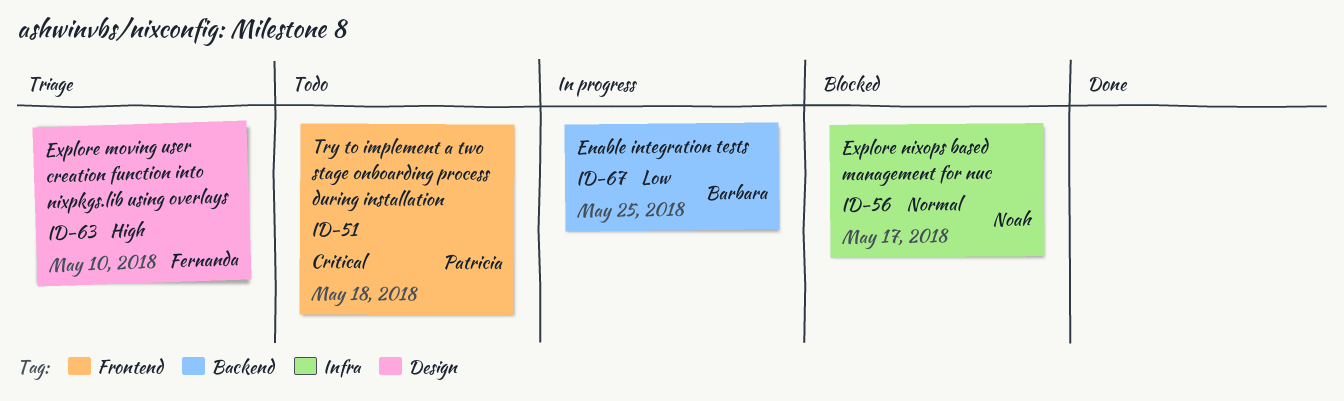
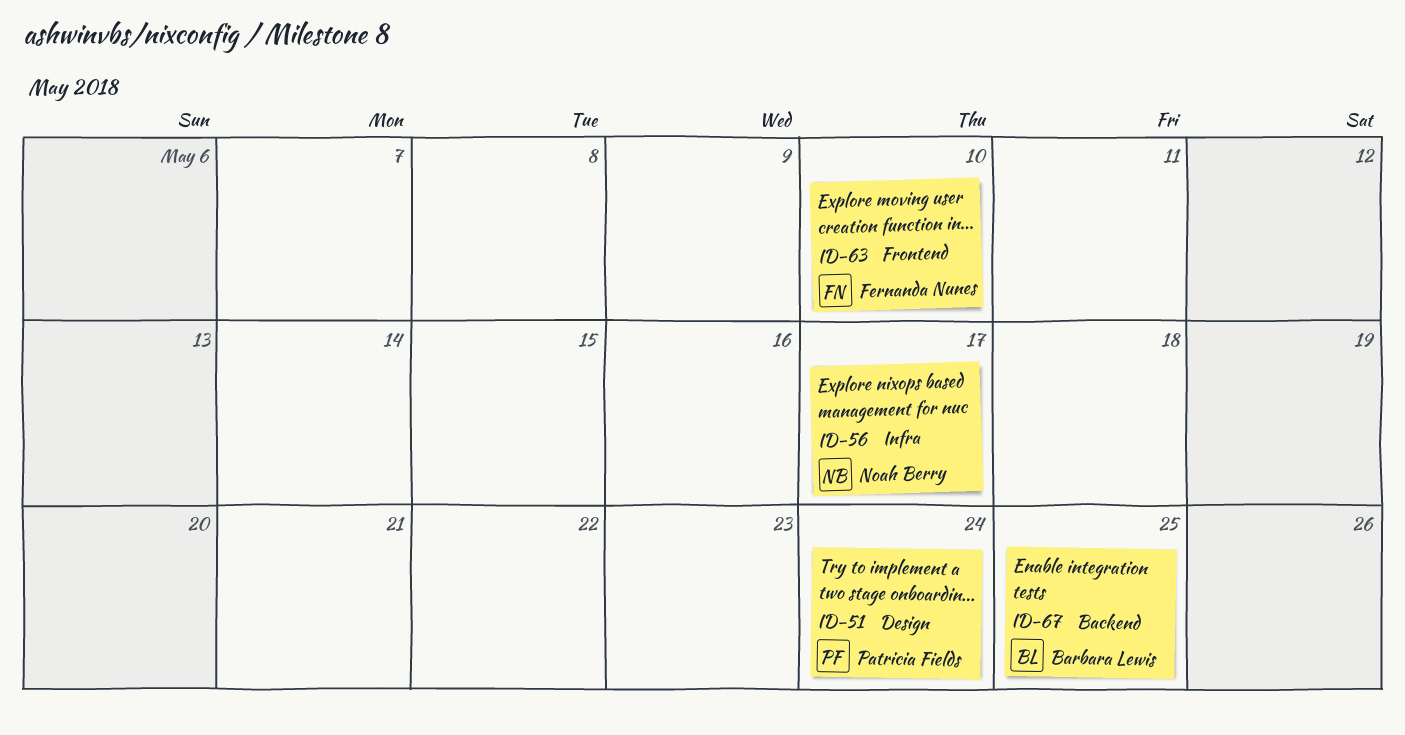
ID-51, label: Frontend -> Design
ID-51, due: May 18 -> May 24
ID-63, label: Design -> Frontend

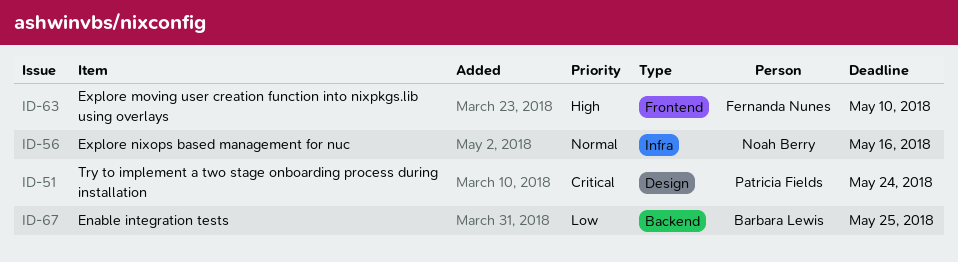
ID-56, due: May 17 -> May 16

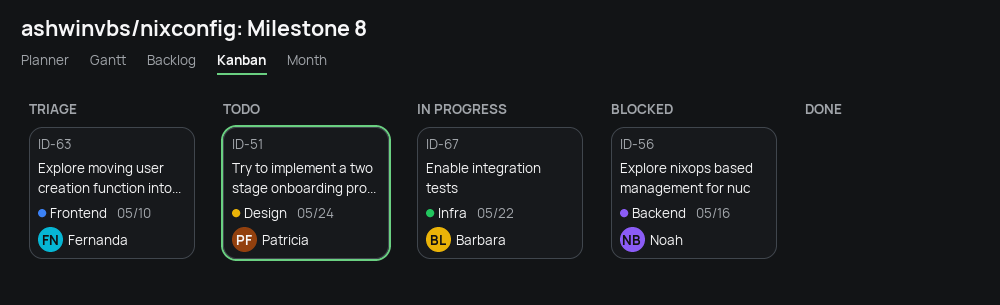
ID-56, label: Infra -> Backend
ID-67, label: Backend -> Infra
ID-67, due: May 25 -> May 22

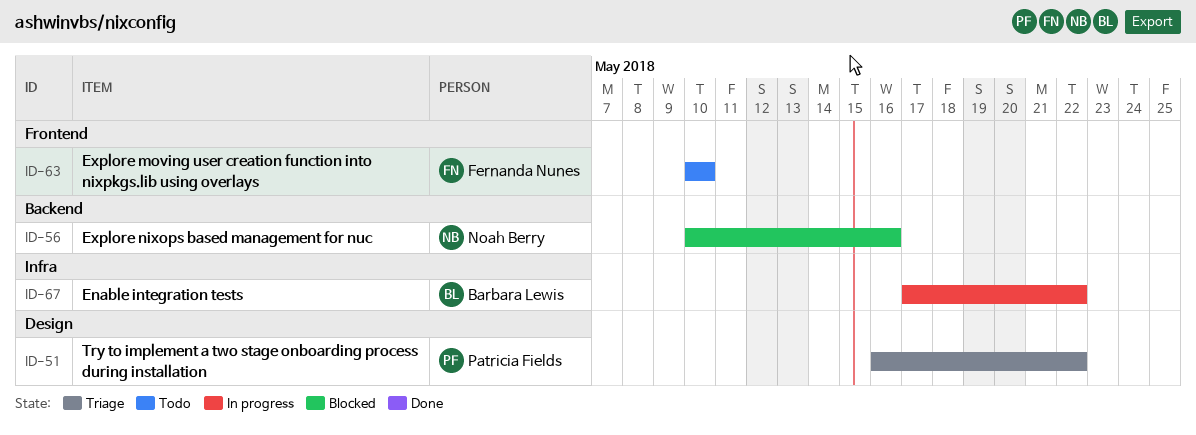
ID-51, status: Todo -> Triage
ID-51, due: May 24 -> May 22
ID-63, status: Triage -> Todo

